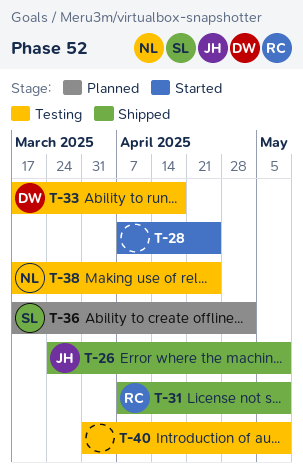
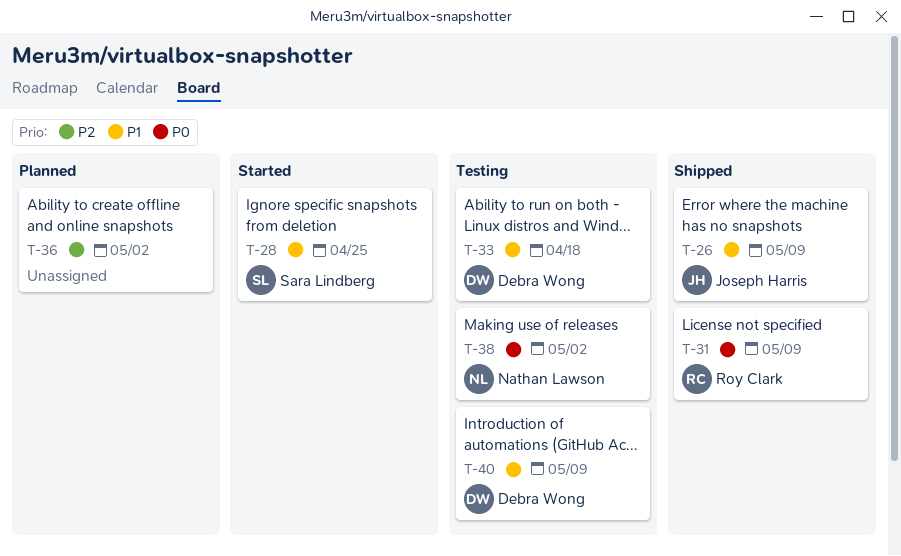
T-28, owner: none -> Sara Lindberg
T-36, owner: Sara Lindberg -> none
T-38, due: Apr 25 -> May 2
T-40, owner: none -> Debra Wong

